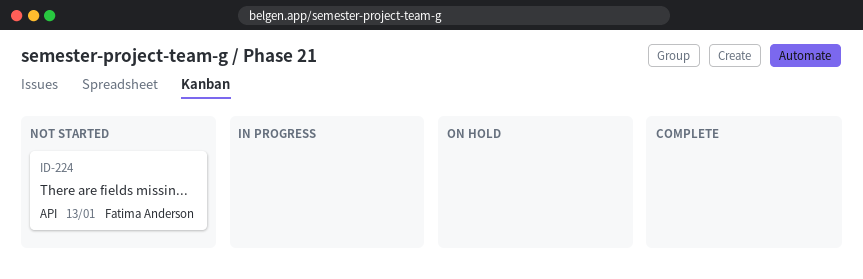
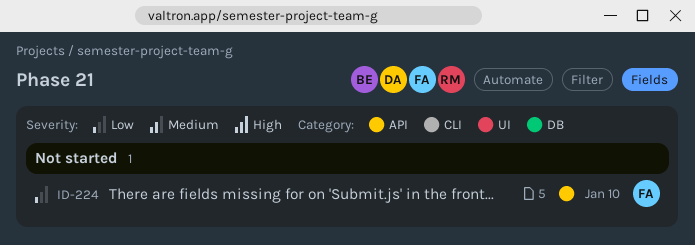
ID-224, due: Jan 13 -> Jan 10

